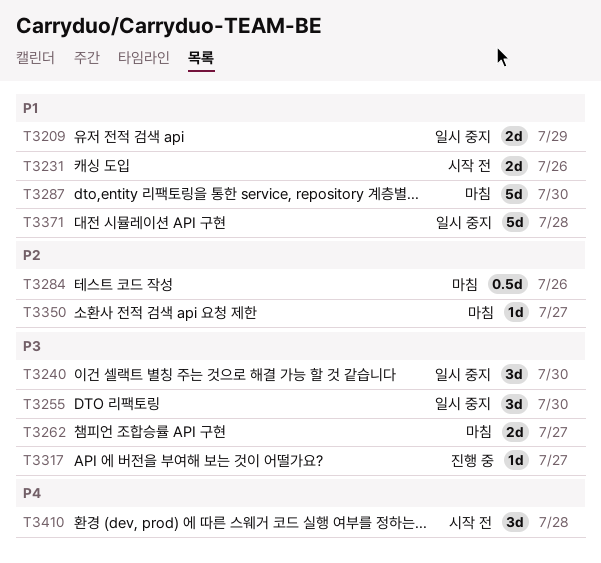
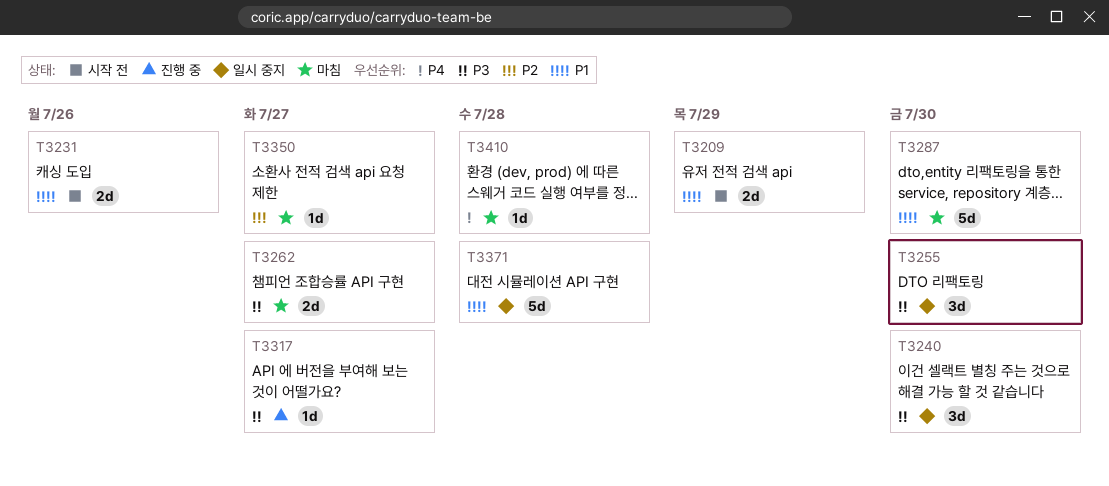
T3209, status: 일시 중지 -> 시작 전
T3284: present -> none
T3410, status: 시작 전 -> 마침
T3410, estimate: 3d -> 1d

